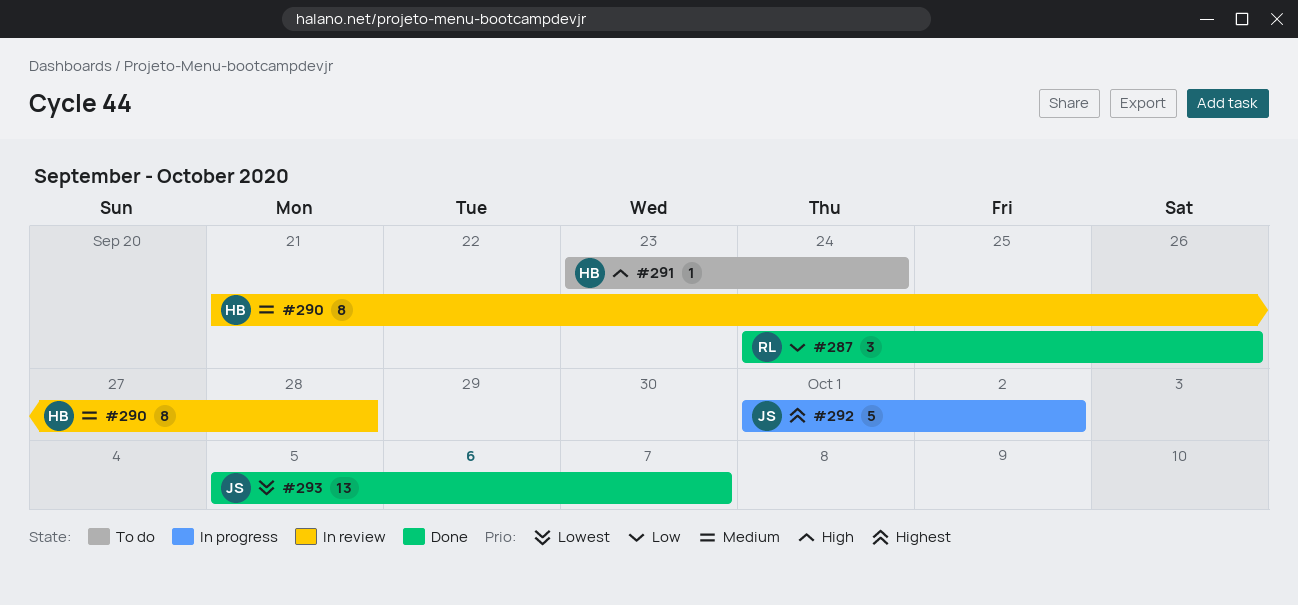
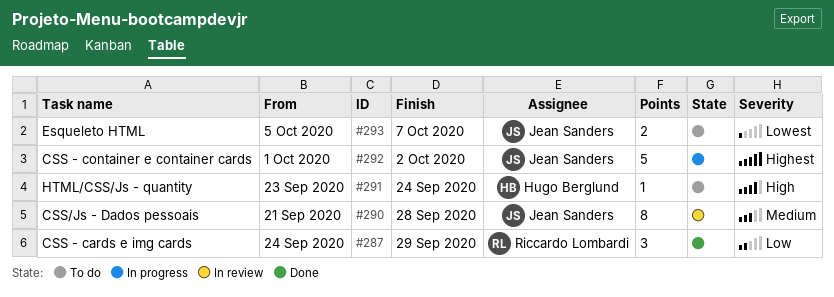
#287, due: Sep 26 -> Sep 29
#290, owner: Hugo Berglund -> Jean Sanders
#293, status: Done -> To do
#293, estimate: 13 -> 2

